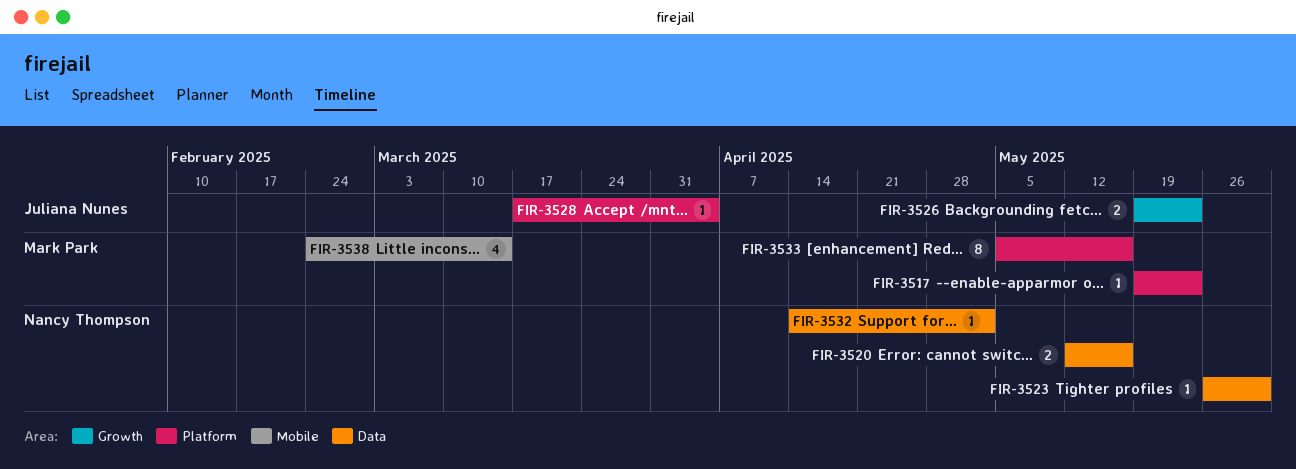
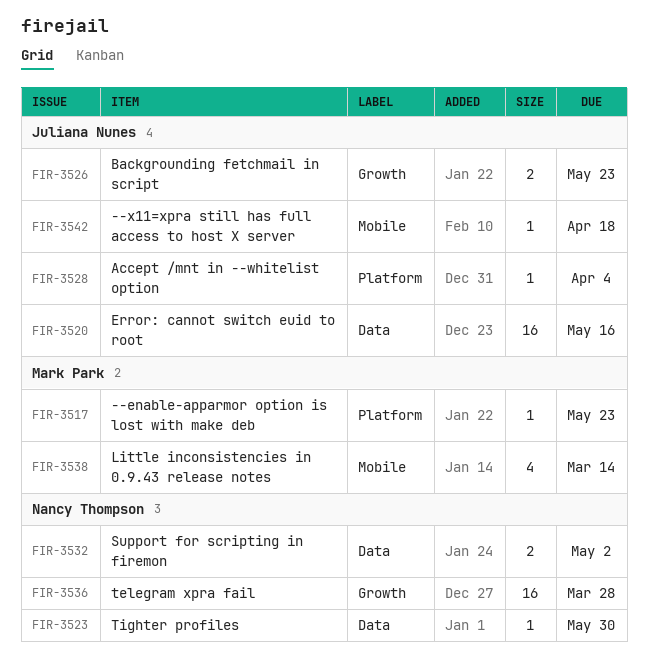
FIR-3520, owner: Nancy Thompson -> Juliana Nunes
FIR-3520, estimate: 2 -> 16
FIR-3532, estimate: 1 -> 2
FIR-3533: present -> none
FIR-3536: none -> present
FIR-3542: none -> present

